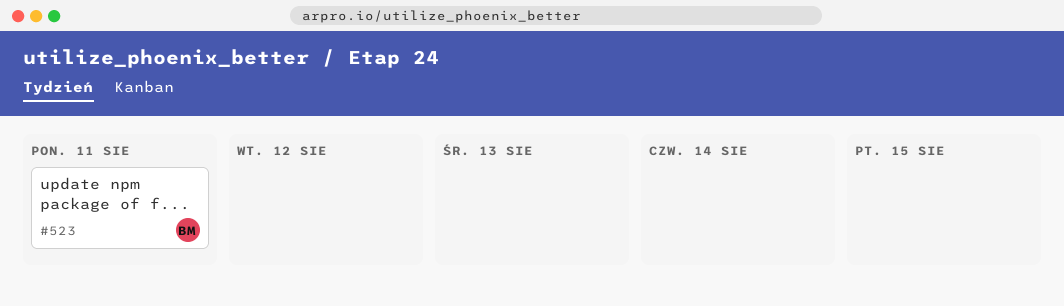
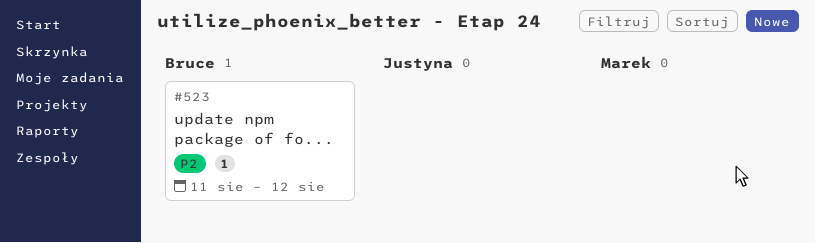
#523, due: Aug 11 -> Aug 12

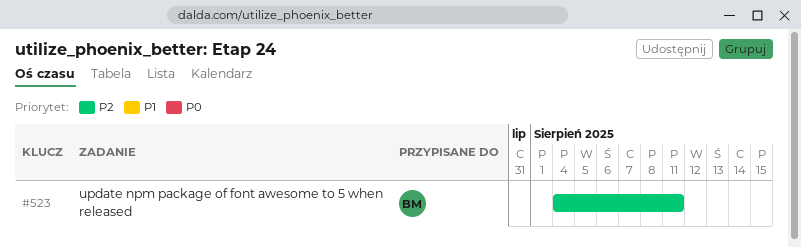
#523, start: Aug 11 -> Aug 4
#523, due: Aug 12 -> Aug 11

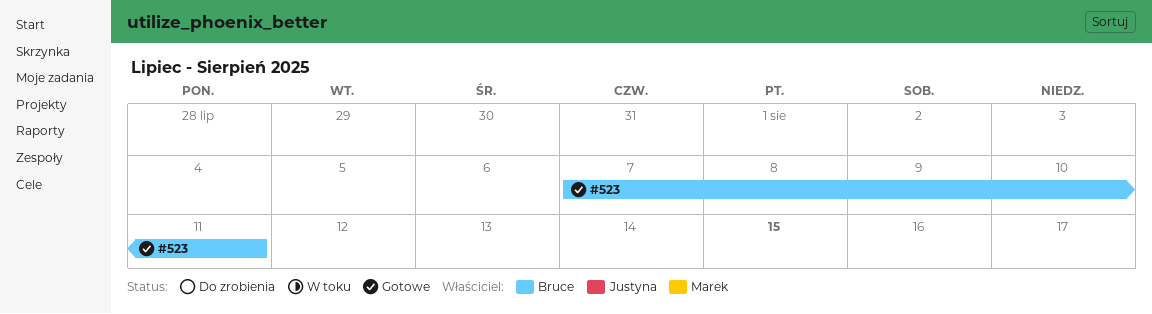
#523, start: Aug 4 -> Aug 7

